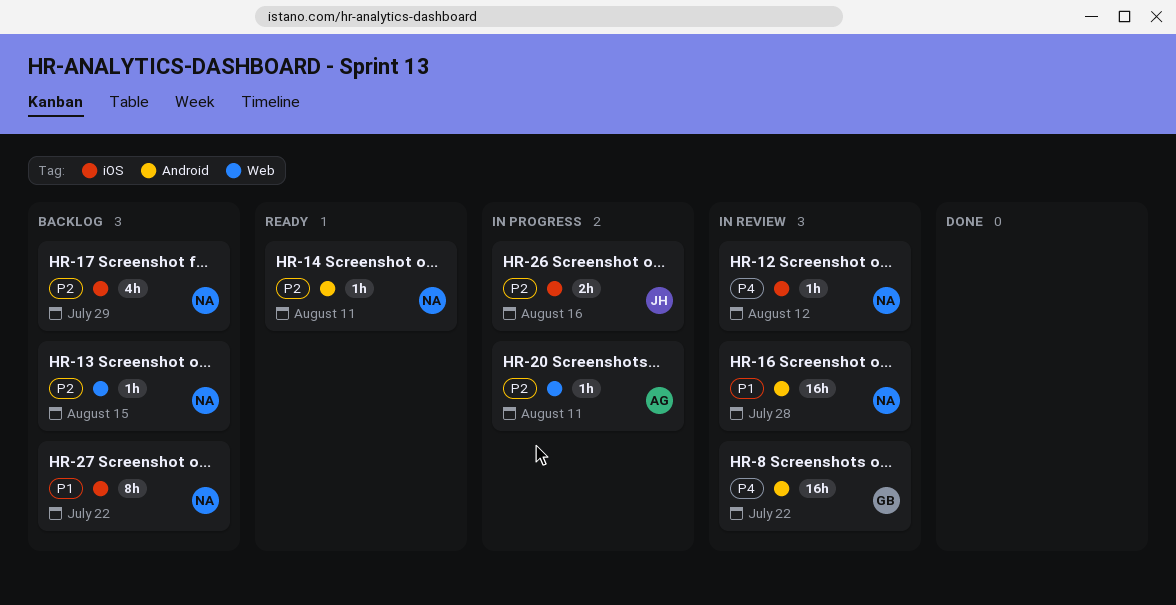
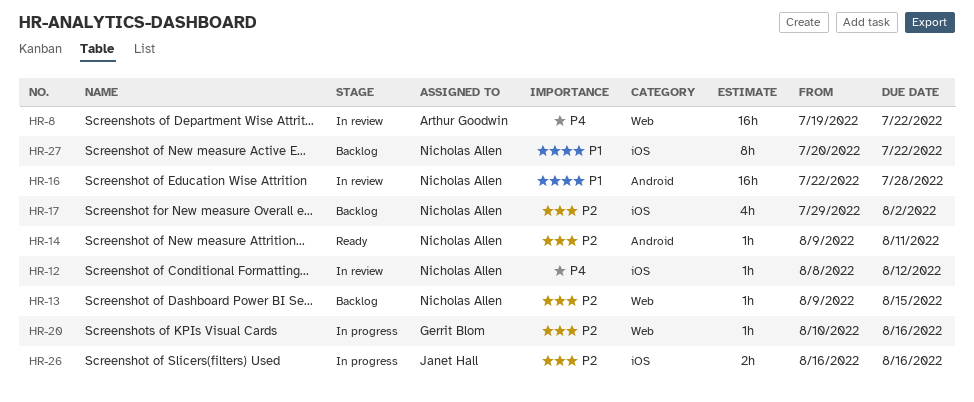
HR-8, owner: Gerrit Blom -> Arthur Goodwin
HR-8, label: Android -> Web
HR-17, due: Jul 29 -> Aug 2
HR-20, owner: Arthur Goodwin -> Gerrit Blom
HR-20, due: Aug 11 -> Aug 16

